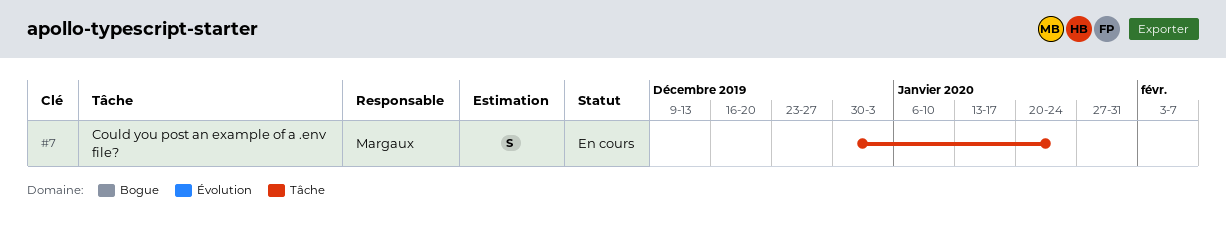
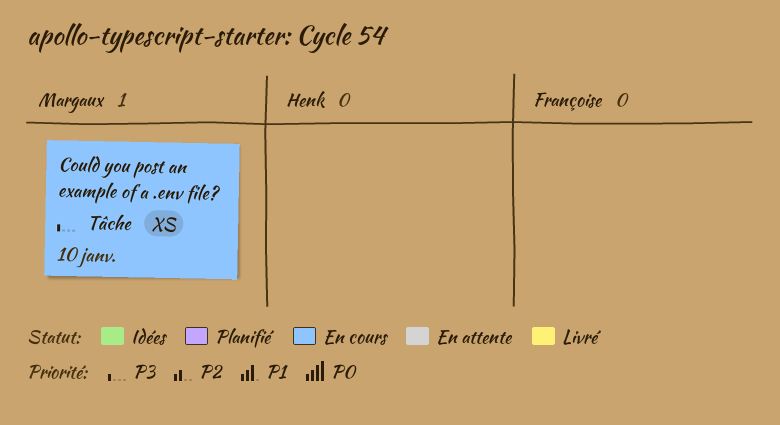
Could you post an example of a .env file?, estimate: S -> XS
Could you post an example of a .env file?, due: Jan 24 -> Jan 10

